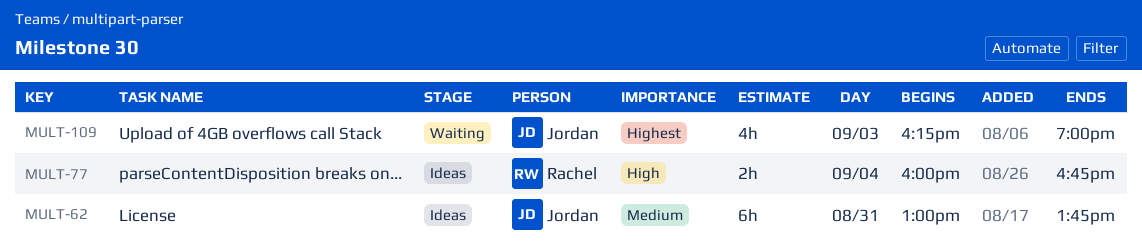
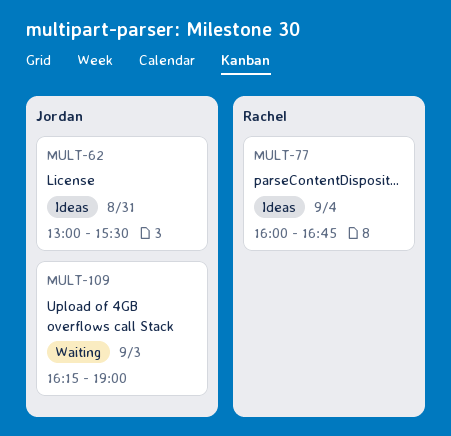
MULT-62, ends: 13:45 -> 15:30

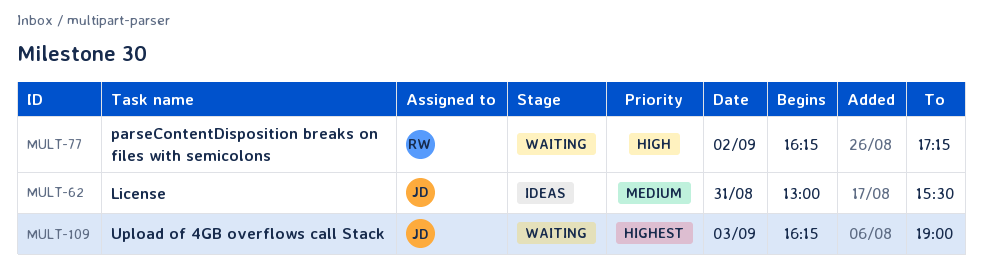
MULT-77, status: Ideas -> Waiting
MULT-77, day: Sep 4 -> Sep 2
MULT-77, begins: 16:00 -> 16:15
MULT-77, ends: 16:45 -> 17:15

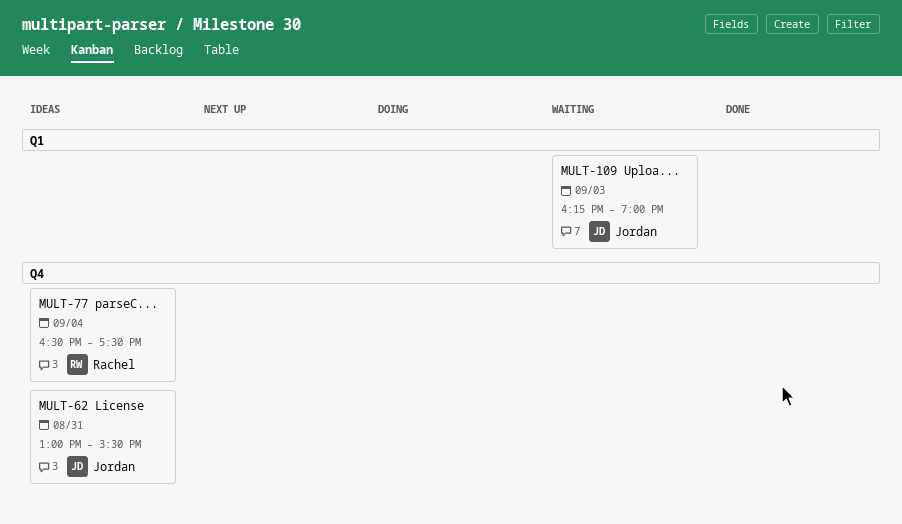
MULT-77, status: Waiting -> Ideas
MULT-77, day: Sep 2 -> Sep 4
MULT-77, begins: 16:15 -> 16:30
MULT-77, ends: 17:15 -> 17:30

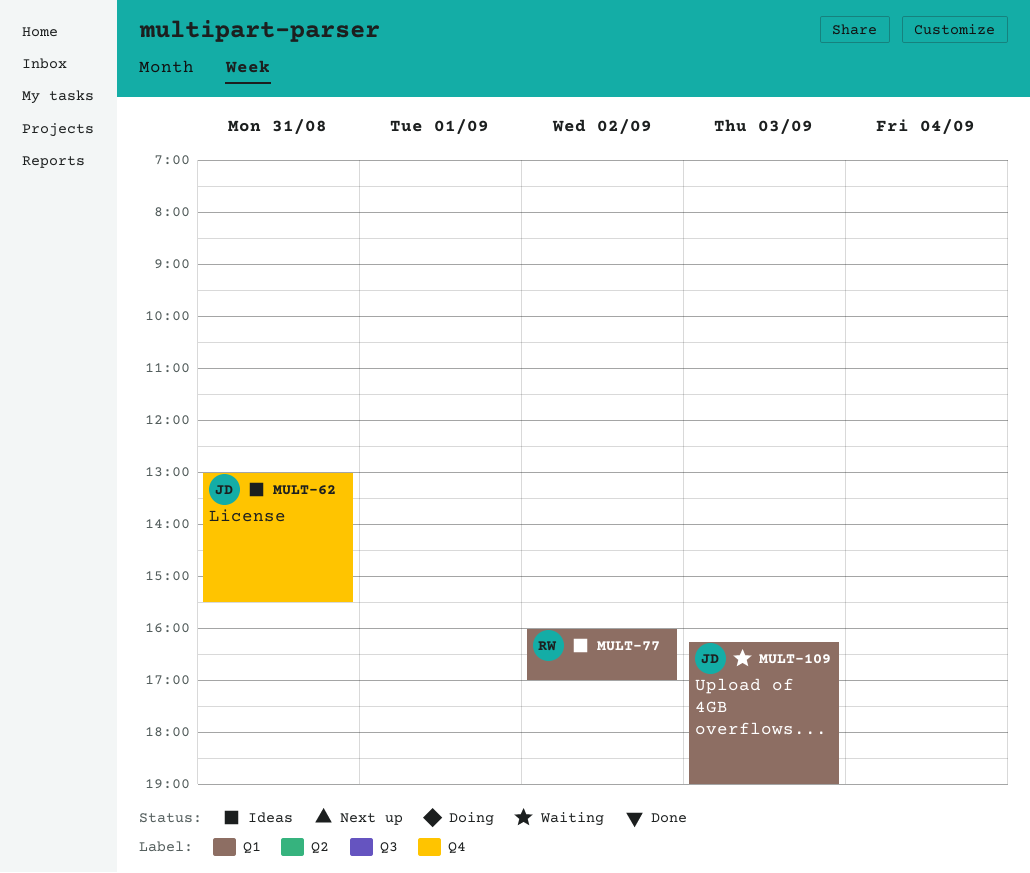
MULT-77, label: Q4 -> Q1
MULT-77, day: Sep 4 -> Sep 2
MULT-77, begins: 16:30 -> 16:00
MULT-77, ends: 17:30 -> 17:00

